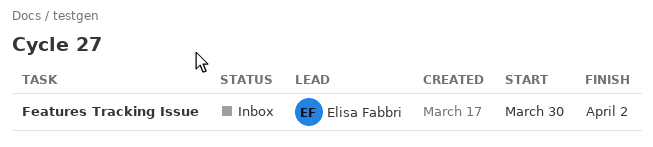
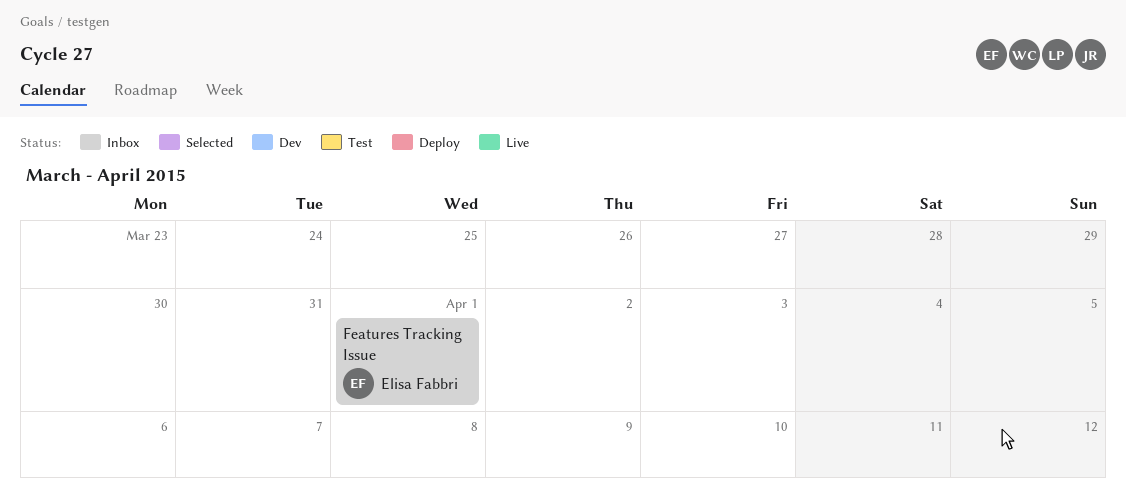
Features Tracking Issue, due: Apr 2 -> Apr 1

